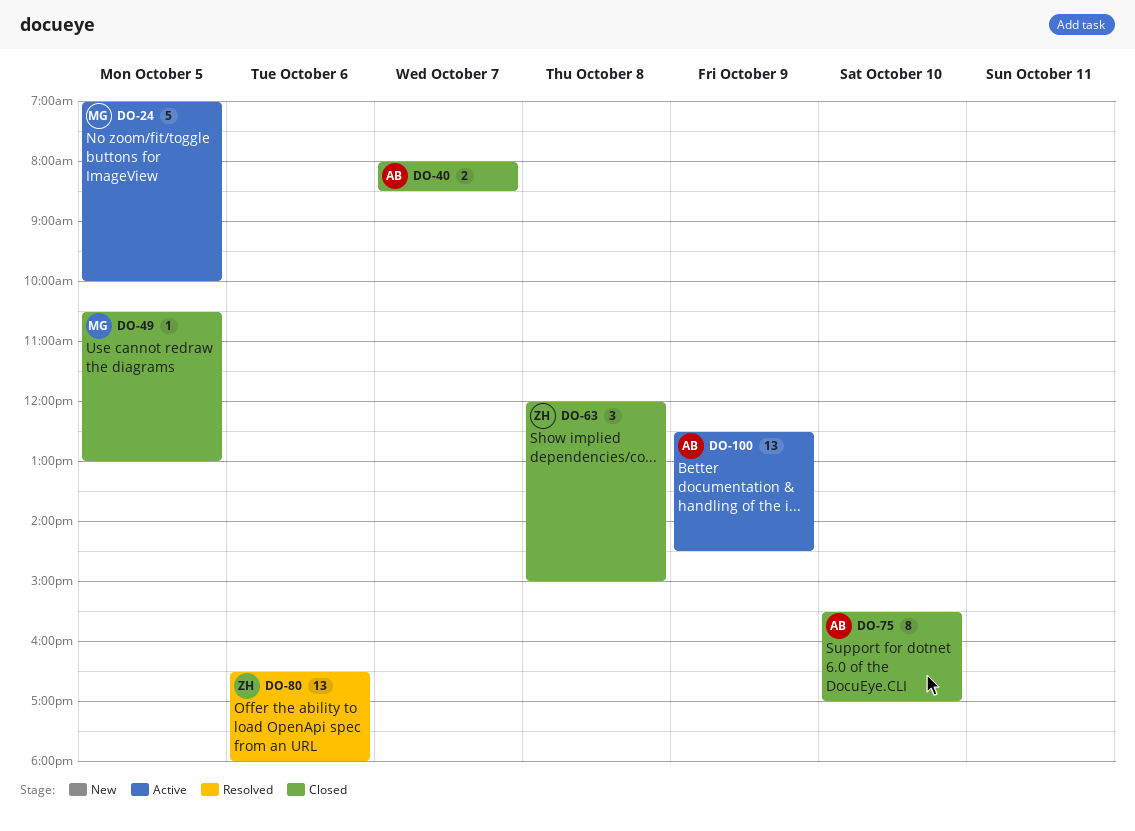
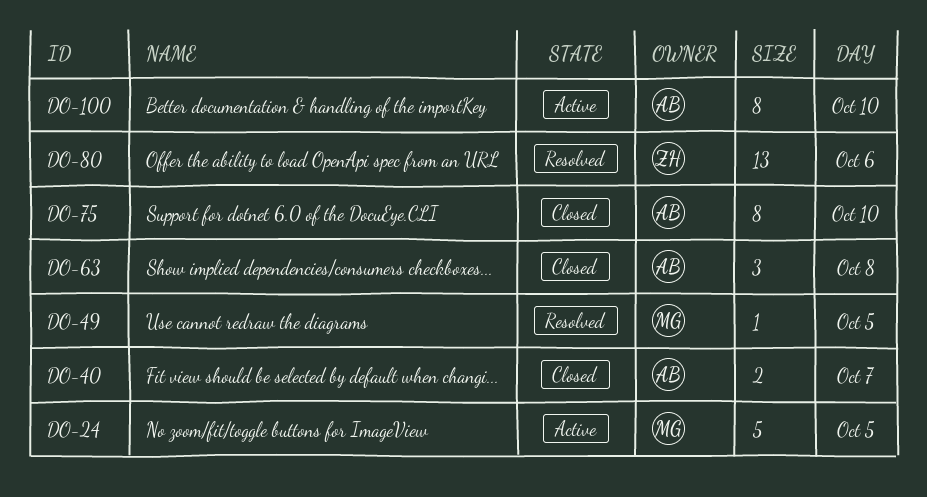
DO-49, status: Closed -> Resolved
DO-63, owner: ZH -> AB
DO-100, estimate: 13 -> 8
DO-100, day: Oct 9 -> Oct 10

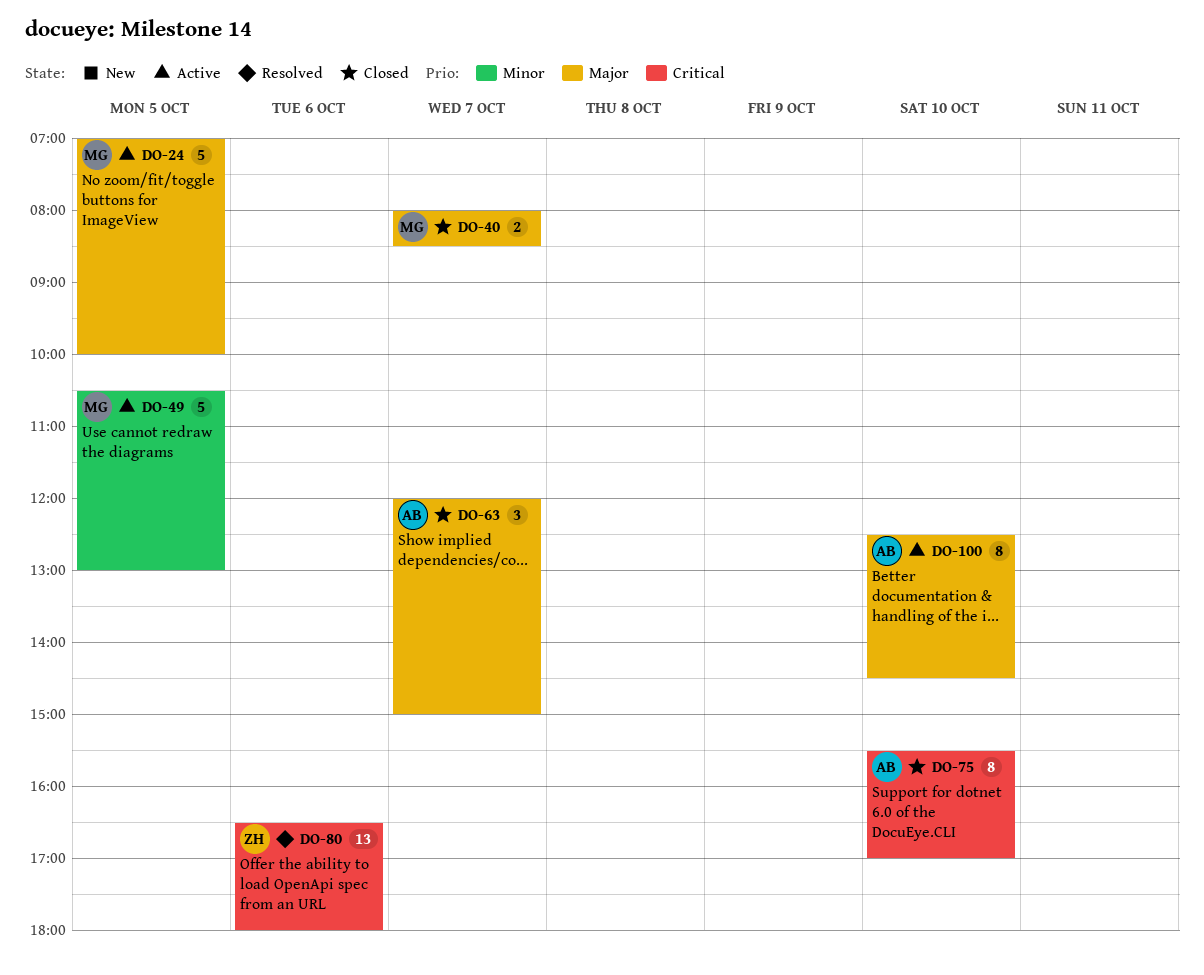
DO-40, owner: AB -> MG
DO-49, status: Resolved -> Active
DO-49, estimate: 1 -> 5
DO-63, day: Oct 8 -> Oct 7

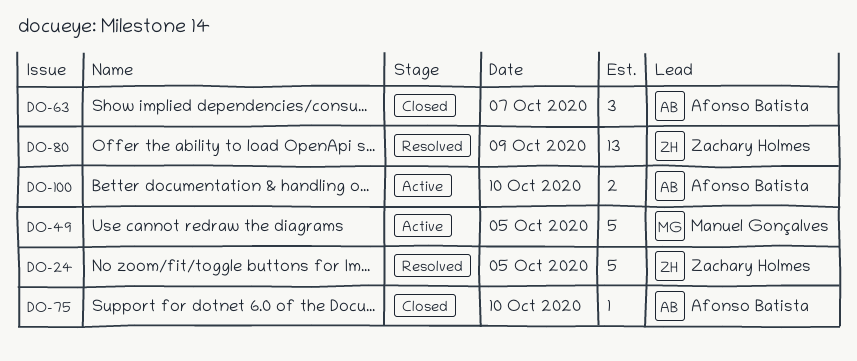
DO-24, status: Active -> Resolved
DO-24, owner: Manuel Gonçalves -> Zachary Holmes
DO-40: present -> none
DO-75, estimate: 8 -> 1
DO-80, day: Oct 6 -> Oct 9
DO-100, estimate: 8 -> 2

